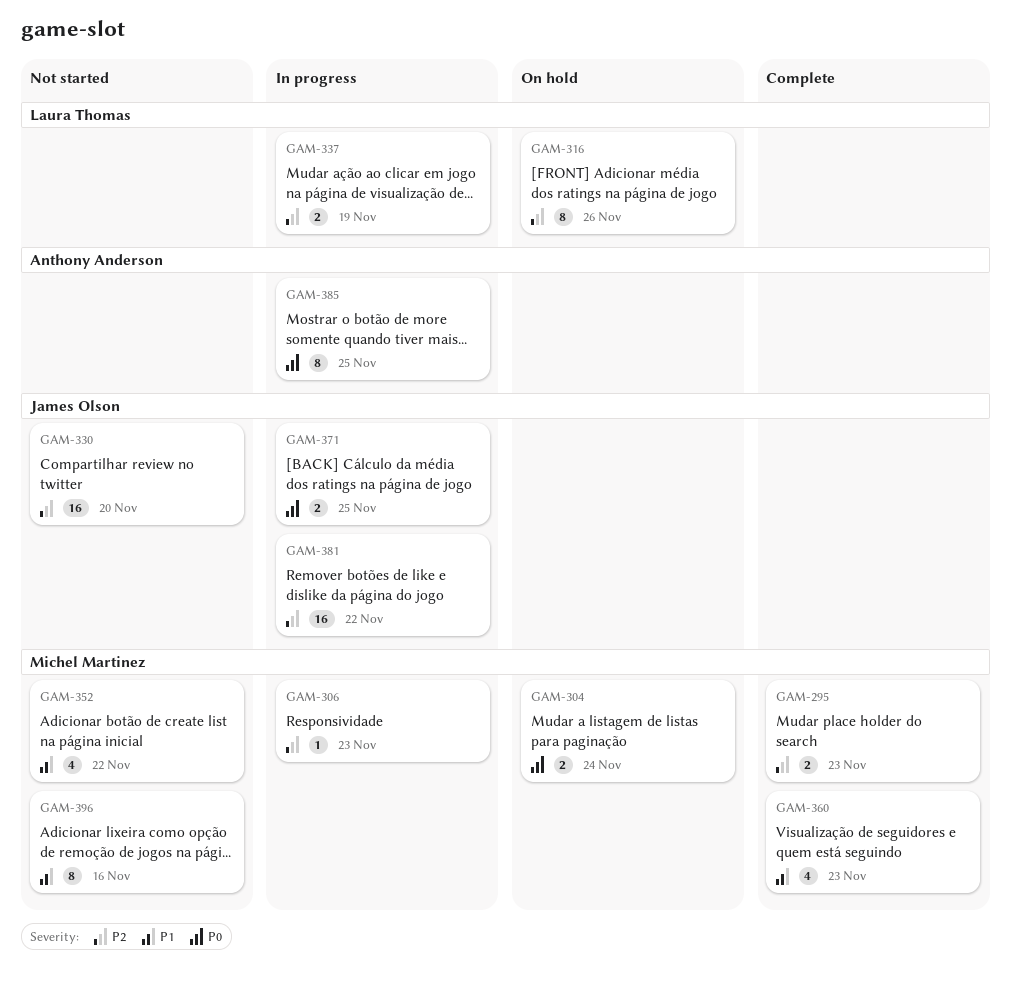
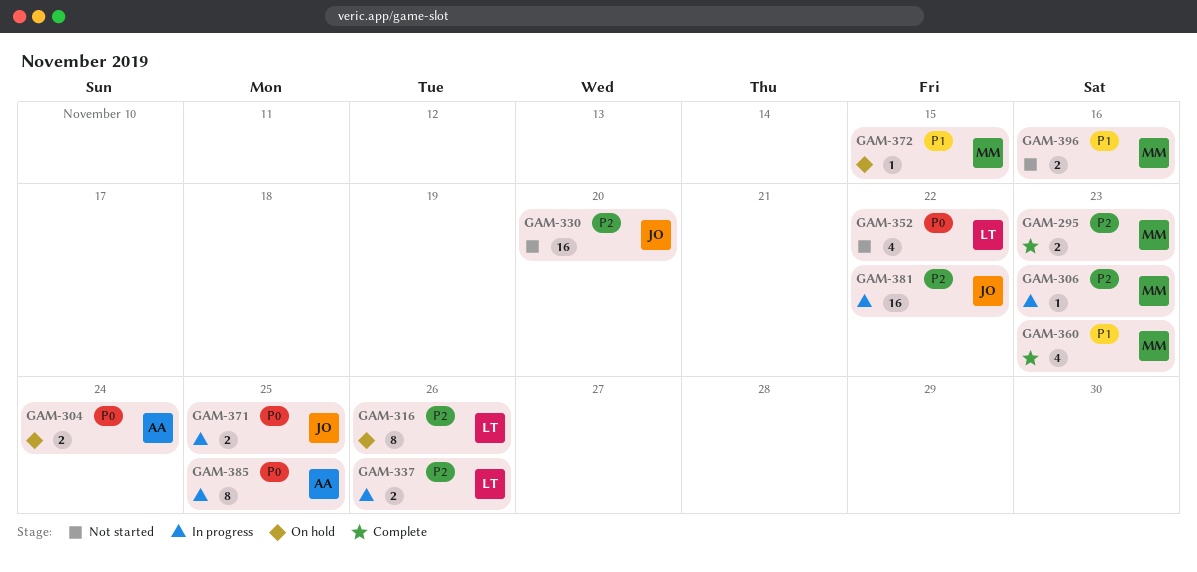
GAM-304, owner: Michel Martinez -> Anthony Anderson
GAM-337, due: Nov 19 -> Nov 26
GAM-352, owner: Michel Martinez -> Laura Thomas
GAM-352, priority: P1 -> P0
GAM-372: none -> present
GAM-396, estimate: 8 -> 2

